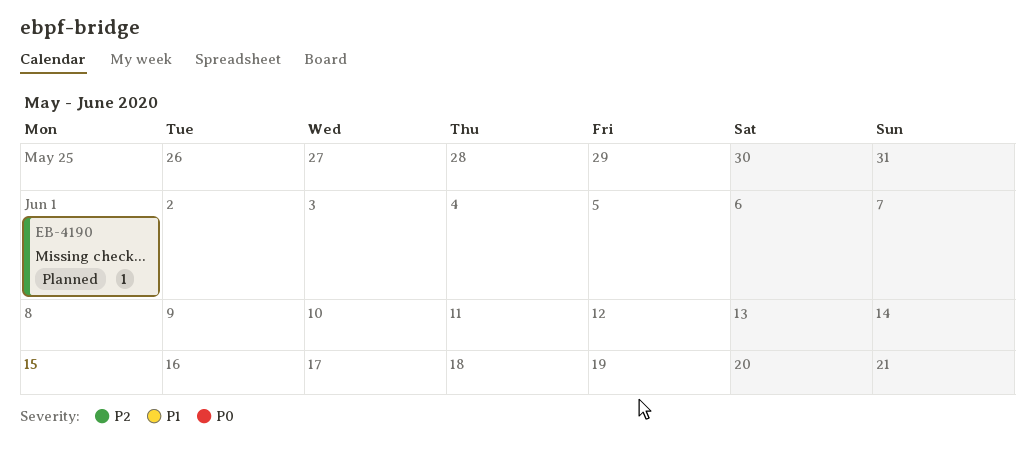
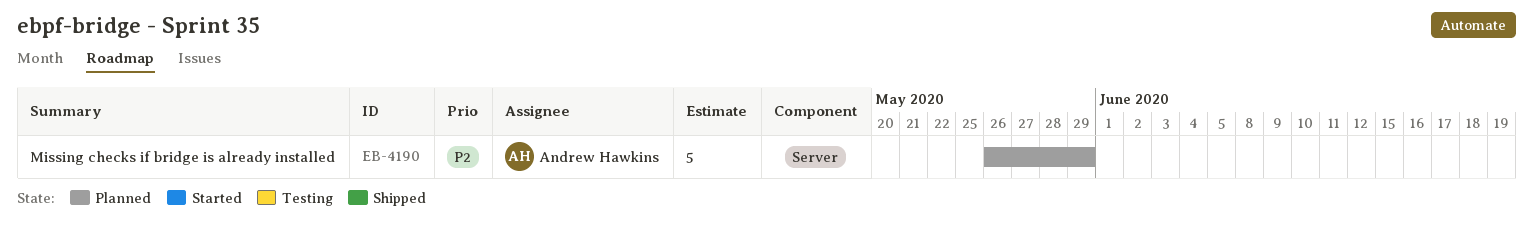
EB-4190, estimate: 1 -> 5
EB-4190, due: Jun 1 -> May 29

